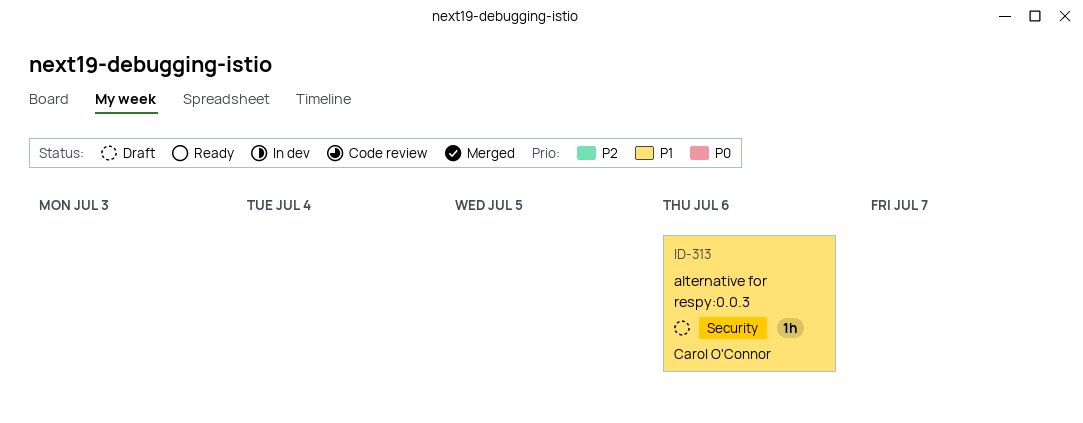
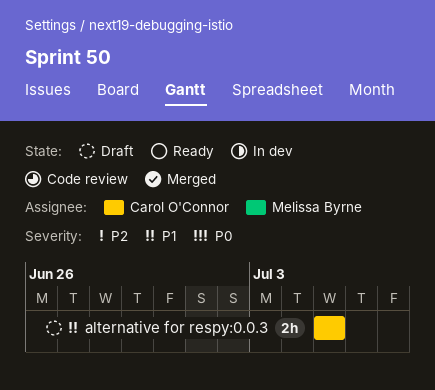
alternative for respy:0.0.3, estimate: 1h -> 2h
alternative for respy:0.0.3, due: Jul 6 -> Jul 5

